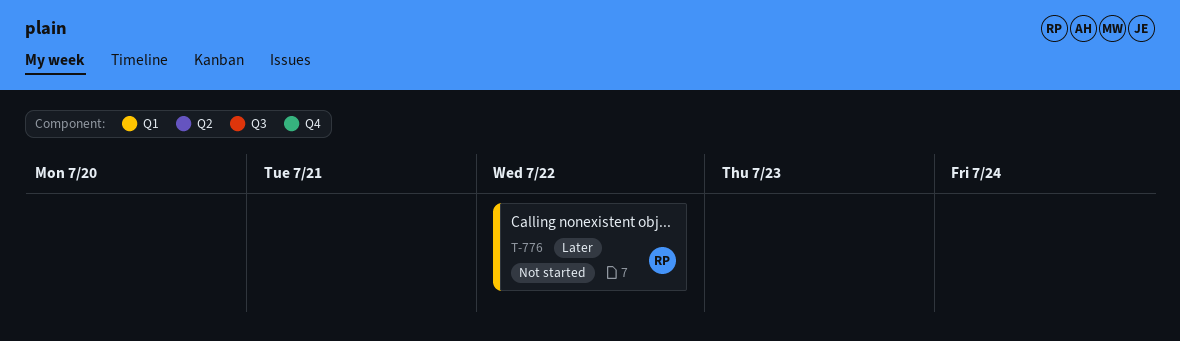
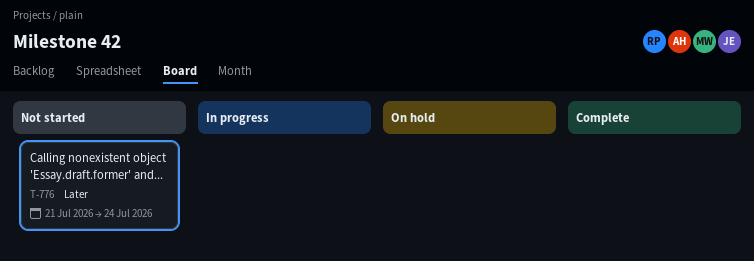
T-776, due: Jul 22 -> Jul 24

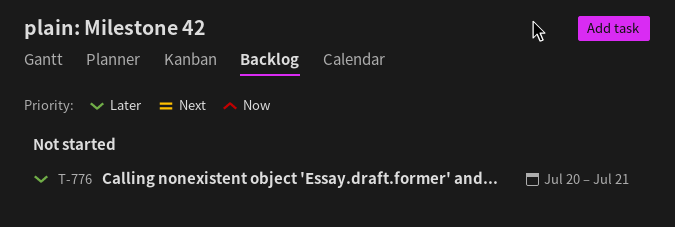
T-776, start: Jul 21 -> Jul 20
T-776, due: Jul 24 -> Jul 21

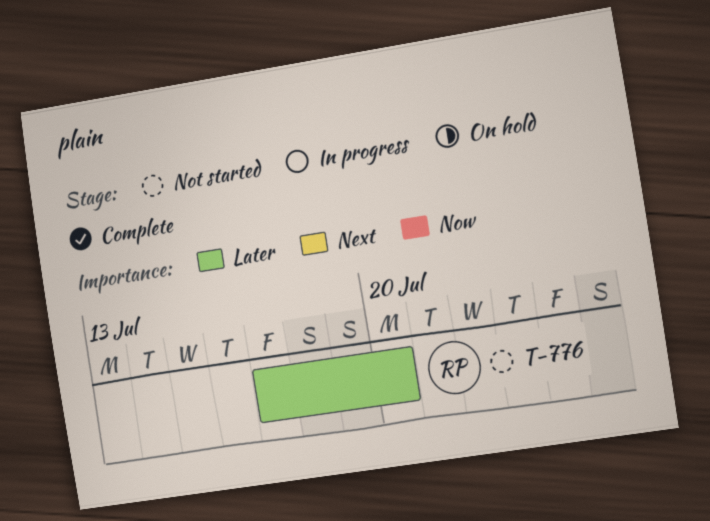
T-776, start: Jul 20 -> Jul 17
T-776, due: Jul 21 -> Jul 20

